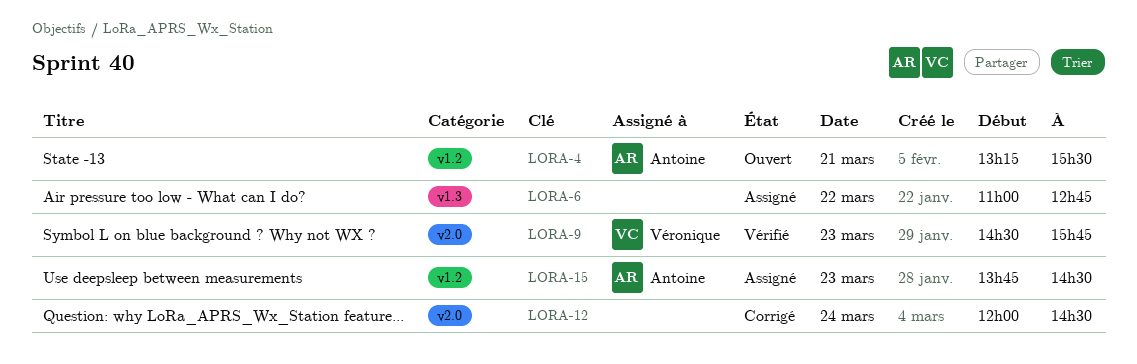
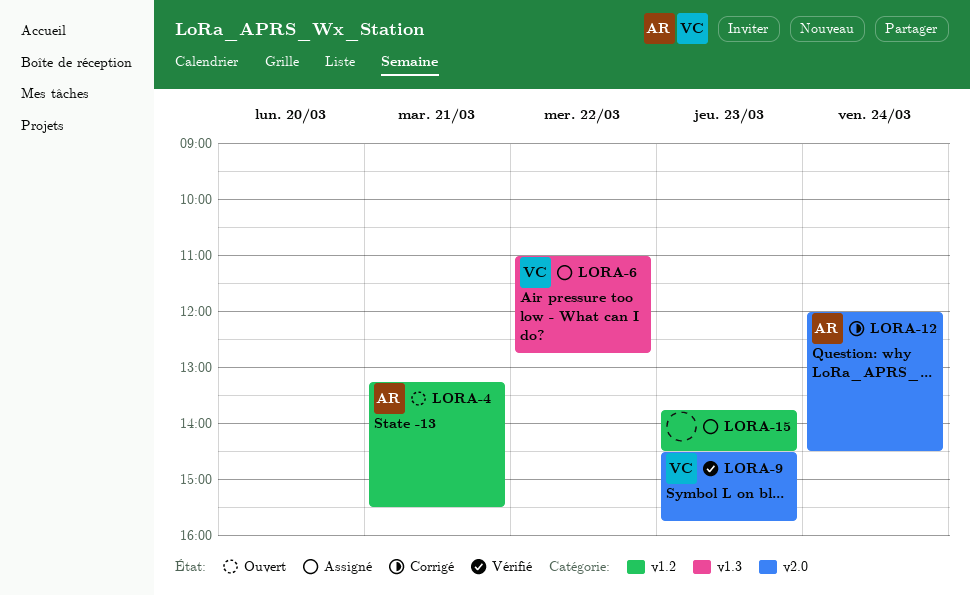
LORA-6, owner: none -> Véronique
LORA-12, owner: none -> Antoine
LORA-15, owner: Antoine -> none

